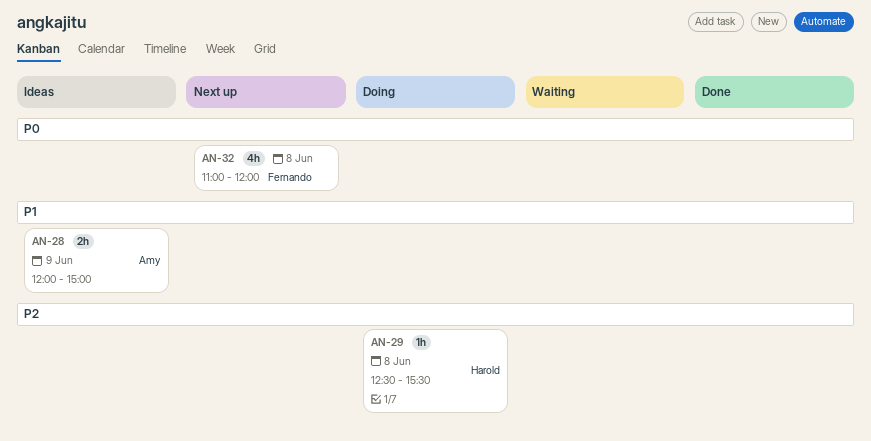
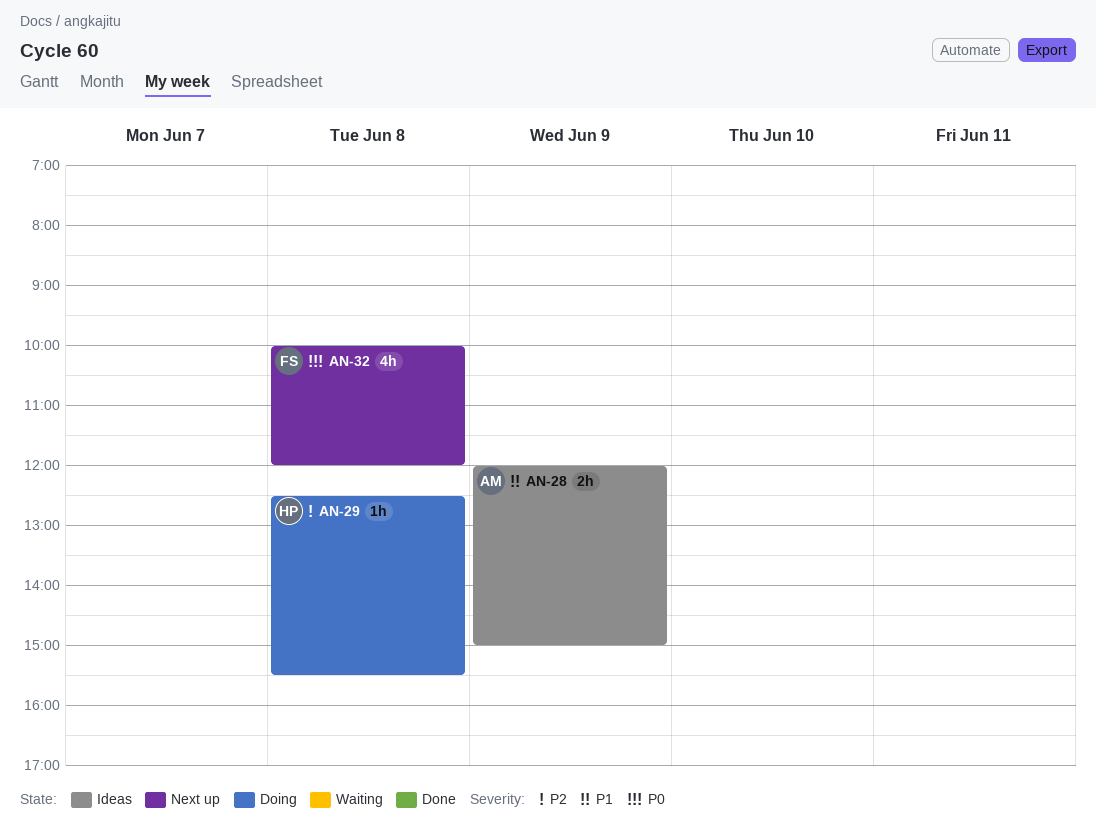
AN-32, begins: 11:00 -> 10:00

